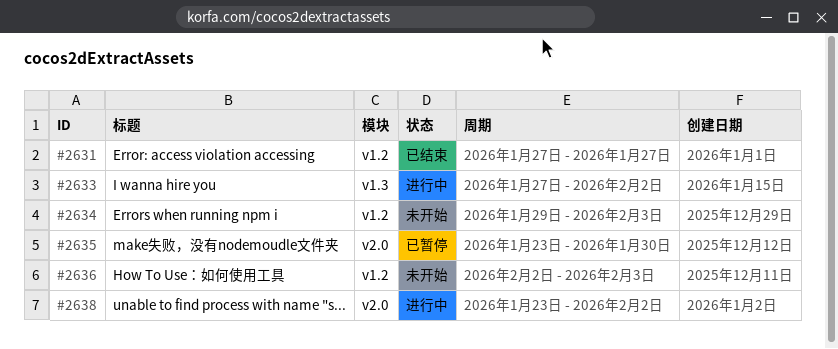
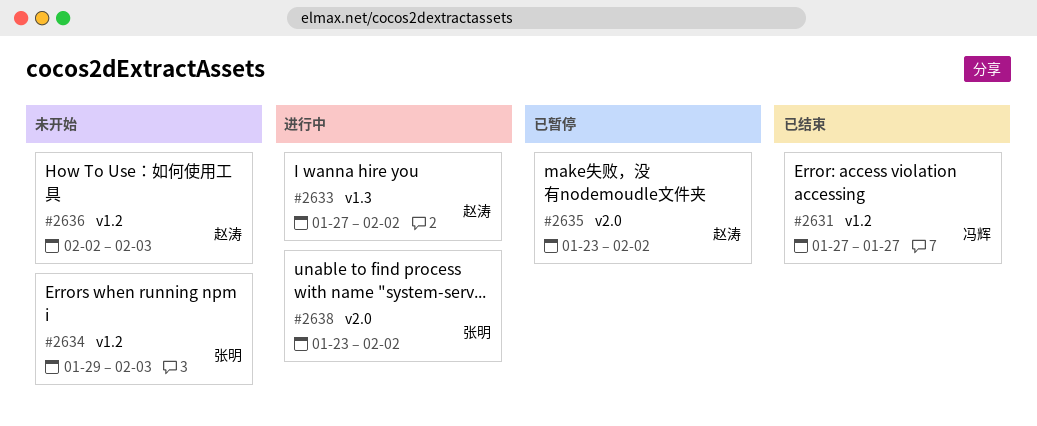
#2635, due: Jan 30 -> Feb 2

